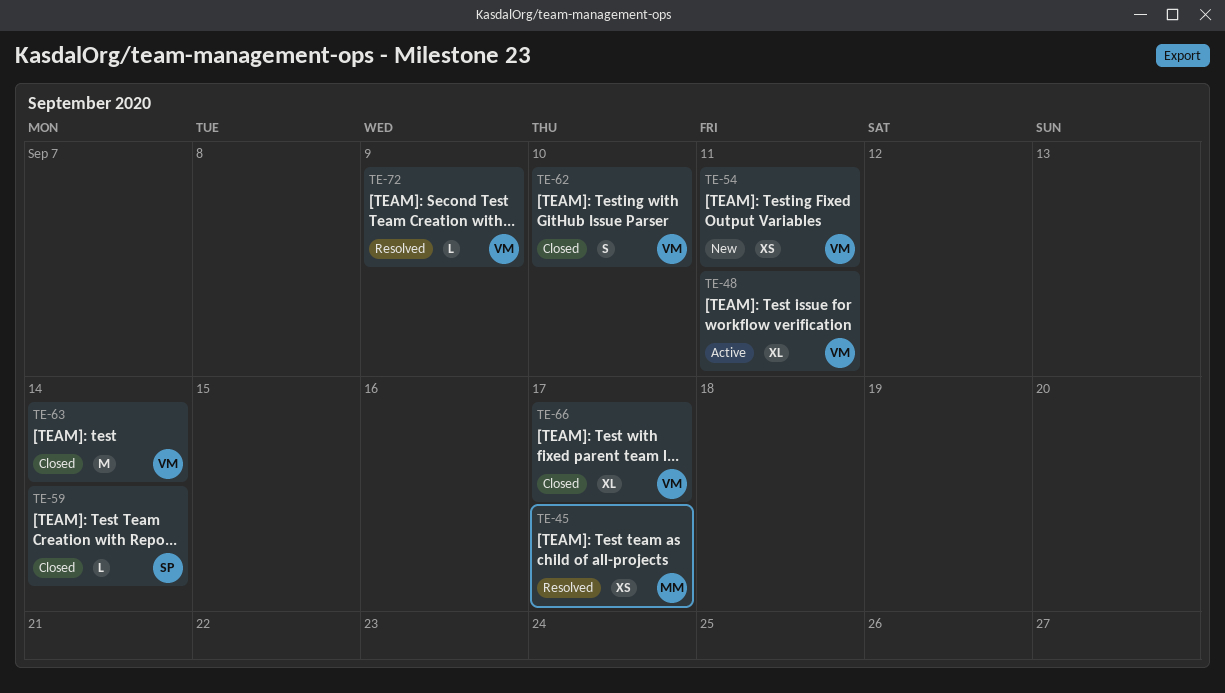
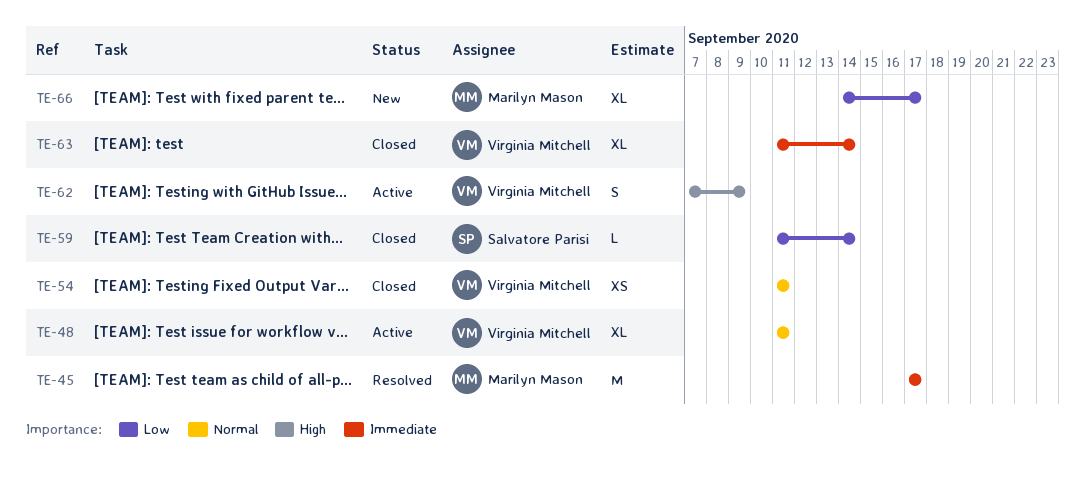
TE-45, estimate: XS -> M
TE-54, status: New -> Closed
TE-62, status: Closed -> Active
TE-62, due: Sep 10 -> Sep 9
TE-63, estimate: M -> XL
TE-66, status: Closed -> New
TE-66, owner: Virginia Mitchell -> Marilyn Mason
TE-72: present -> none

